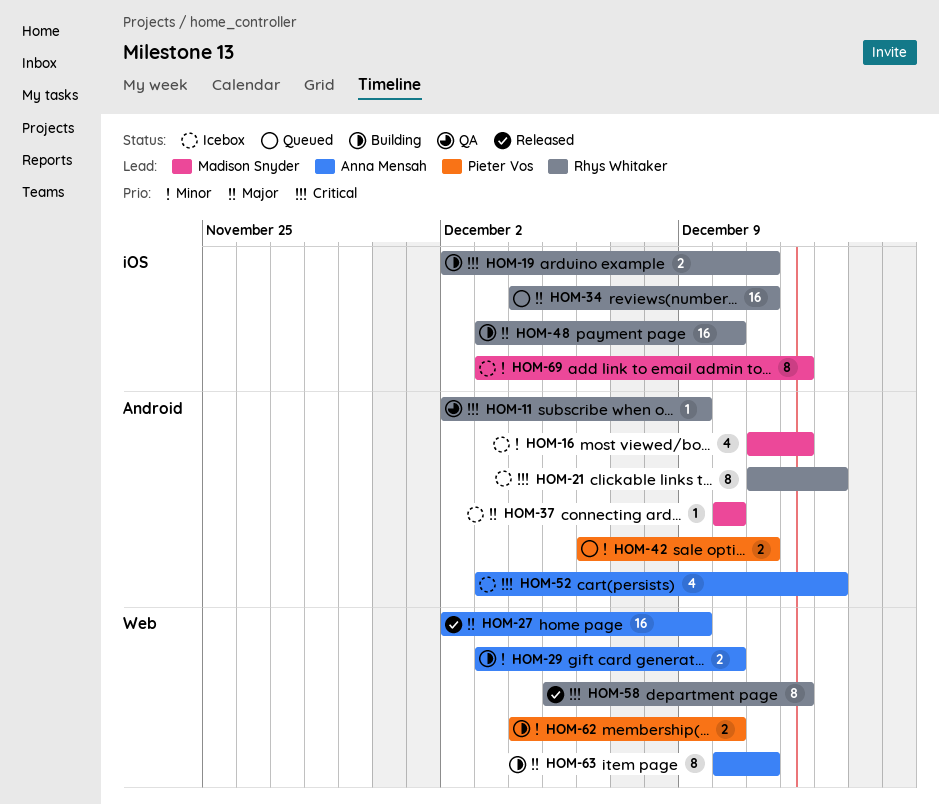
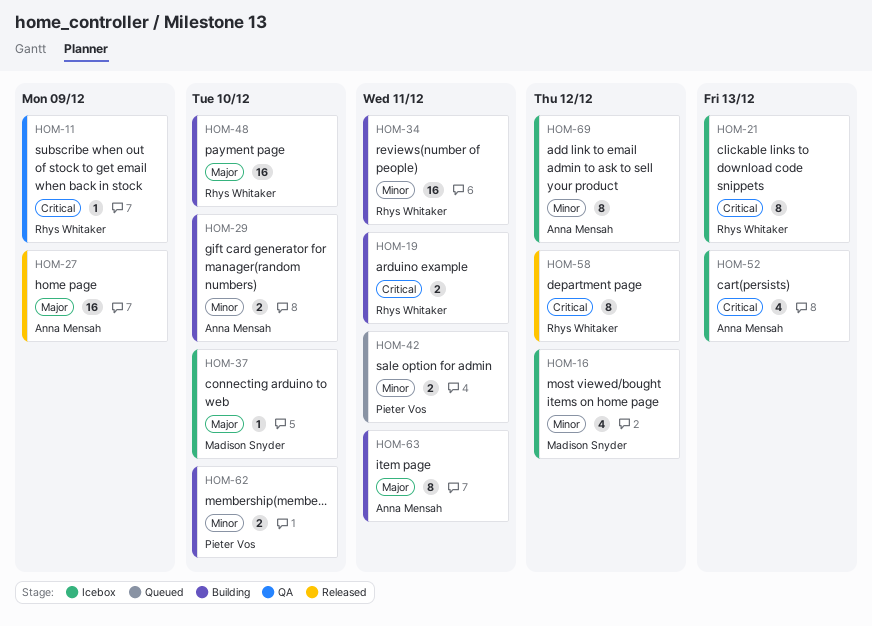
HOM-34, status: Queued -> Building
HOM-34, priority: Major -> Minor
HOM-69, owner: Madison Snyder -> Anna Mensah

